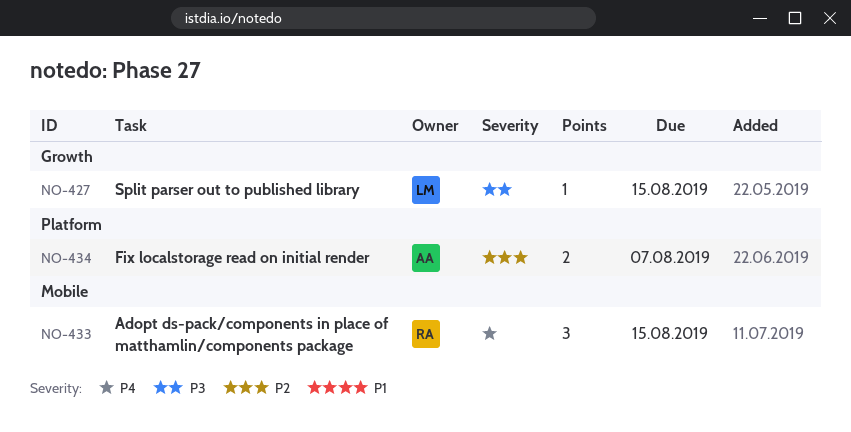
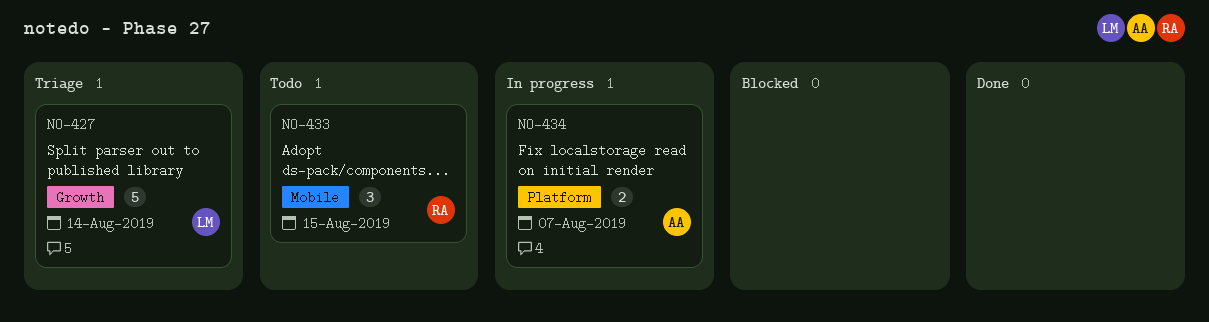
NO-427, estimate: 1 -> 5
NO-427, due: Aug 15 -> Aug 14

